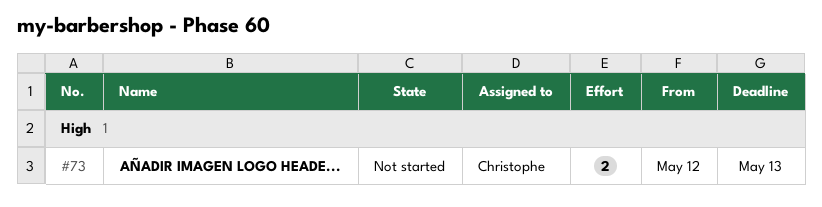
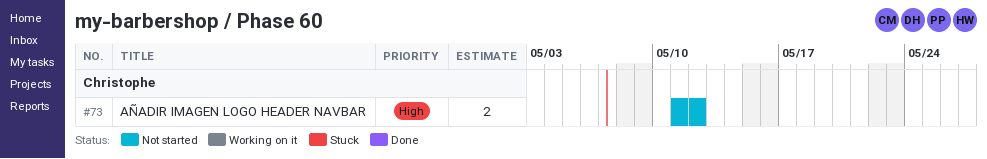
#73, start: May 12 -> May 11
#73, due: May 13 -> May 12

